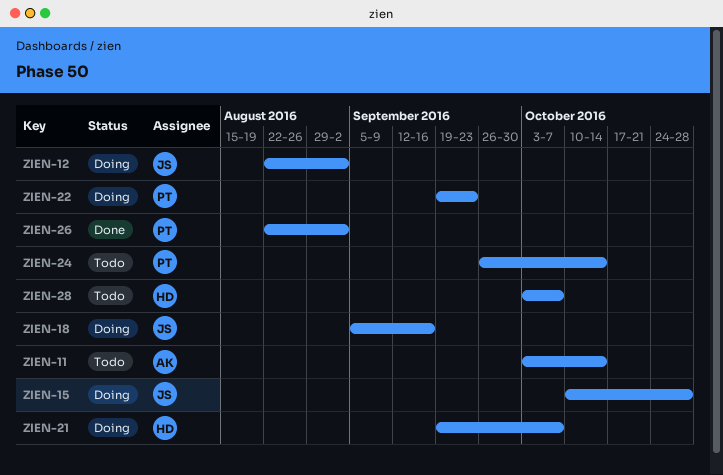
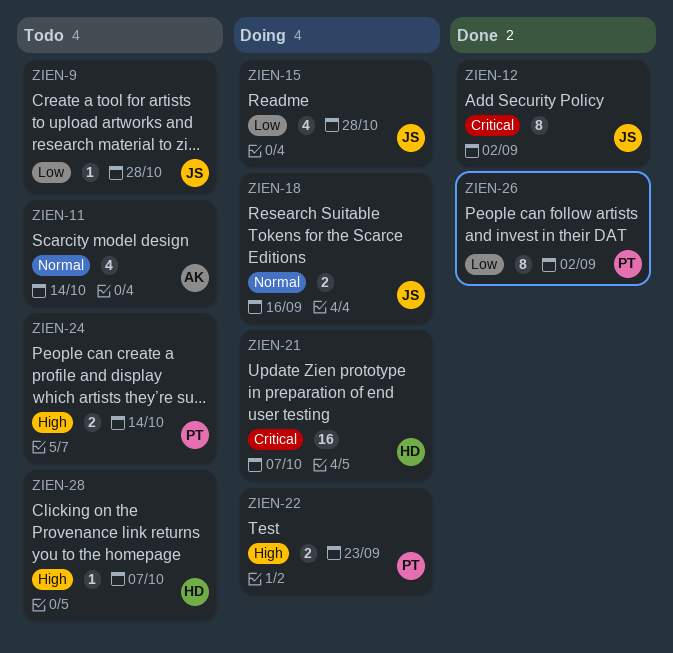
ZIEN-9: none -> present
ZIEN-12, status: Doing -> Done

